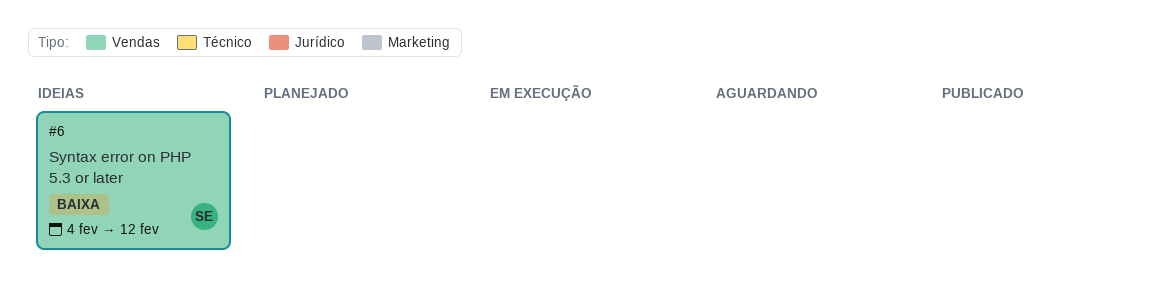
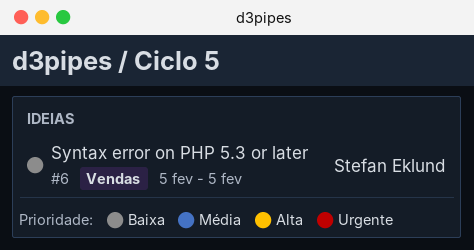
#6, start: Feb 4 -> Feb 5
#6, due: Feb 12 -> Feb 5

